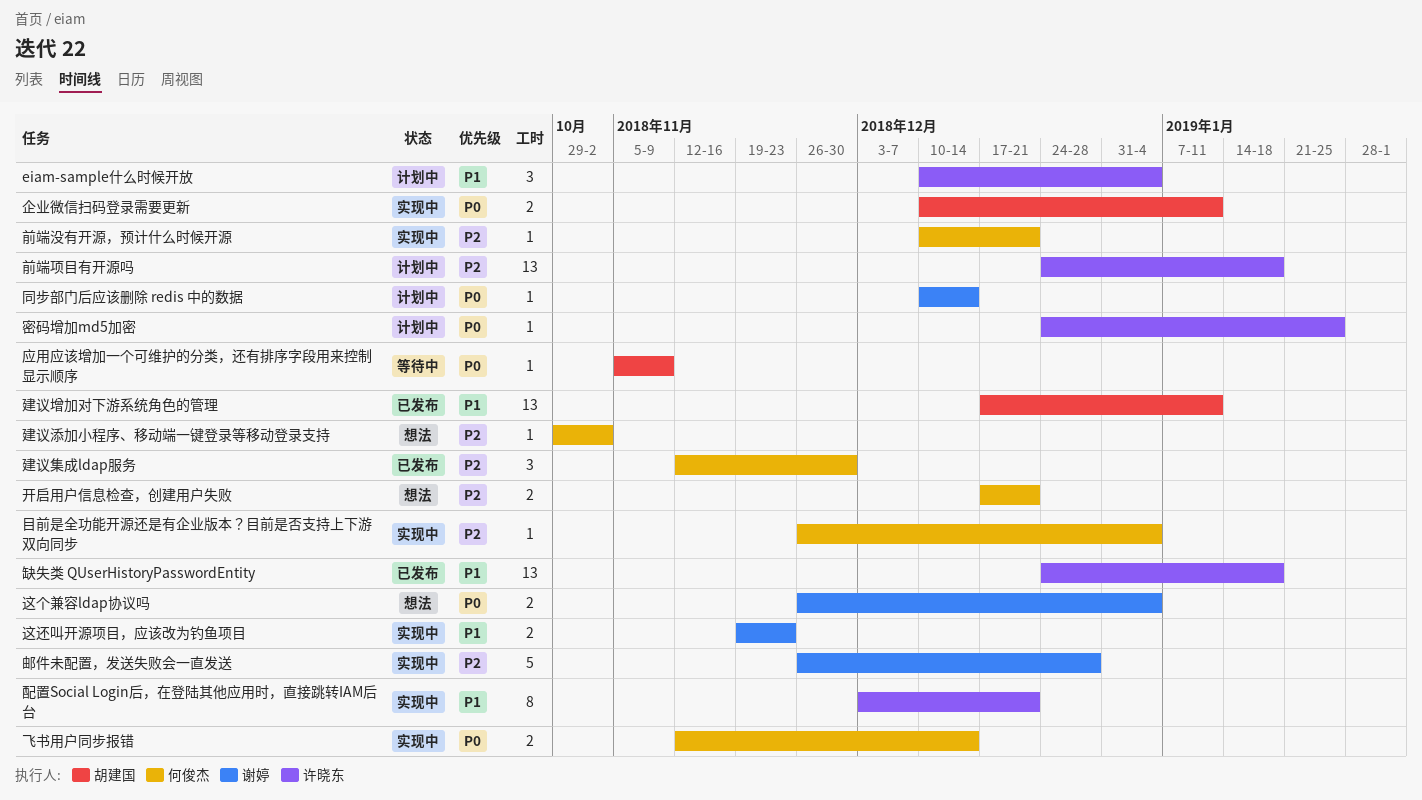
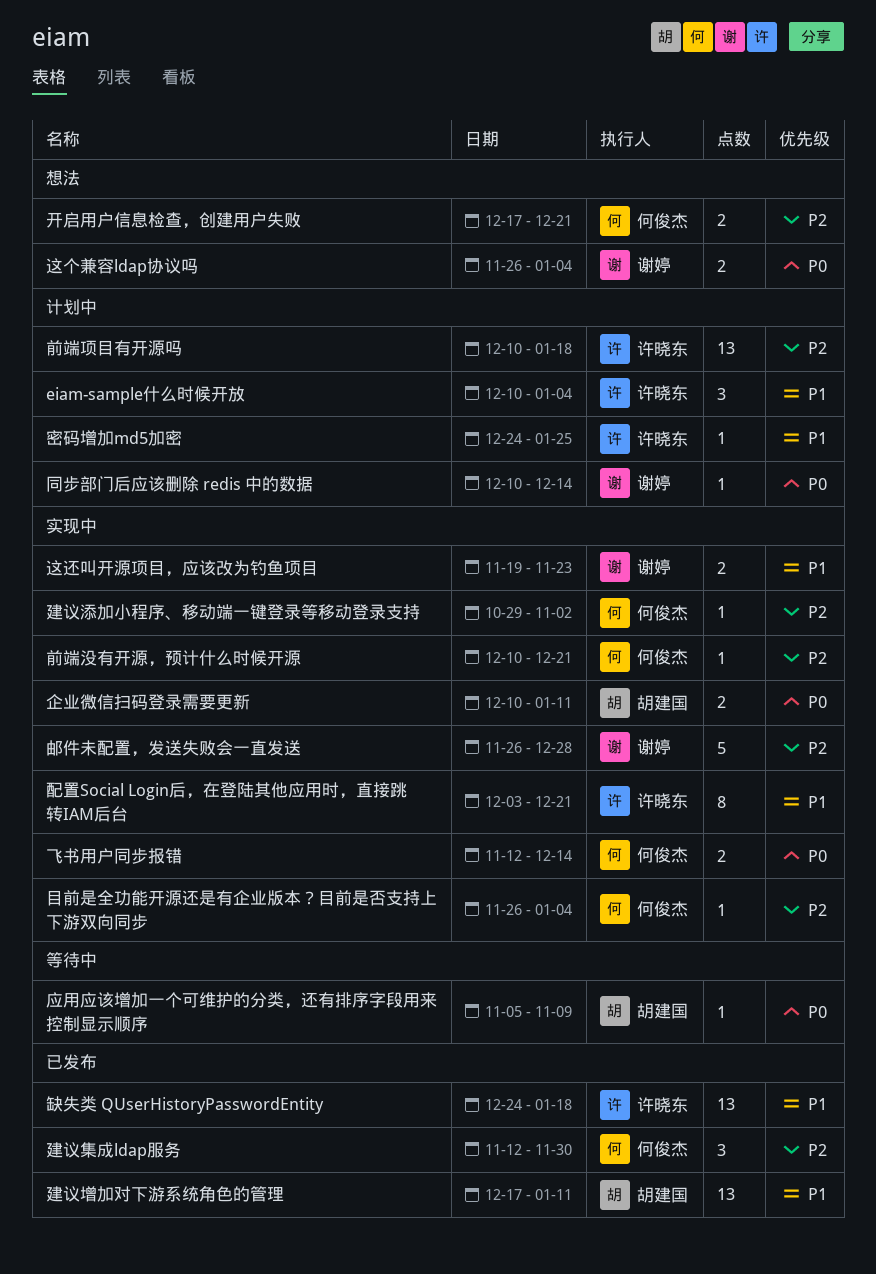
前端项目有开源吗, start: Dec 24 -> Dec 10
密码增加md5加密, priority: P0 -> P1
建议添加小程序、移动端一键登录等移动登录支持, status: 想法 -> 实现中

